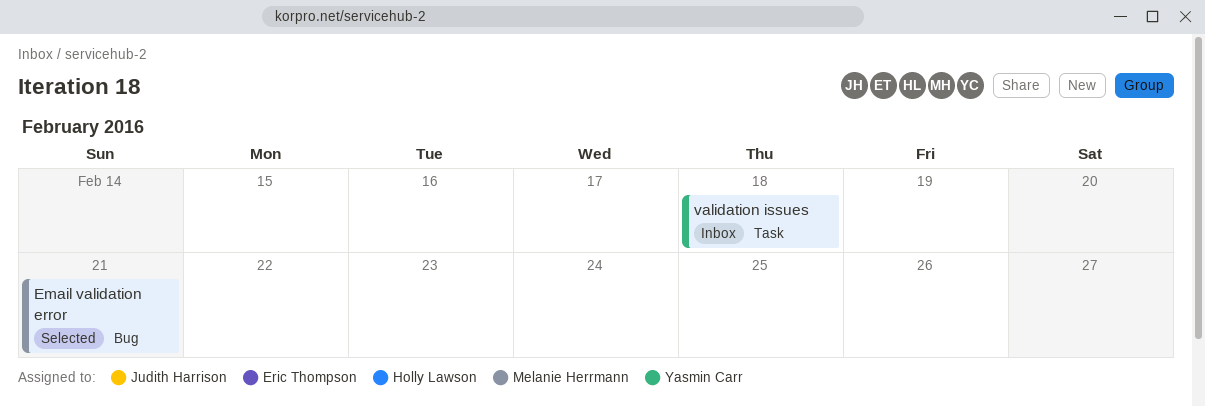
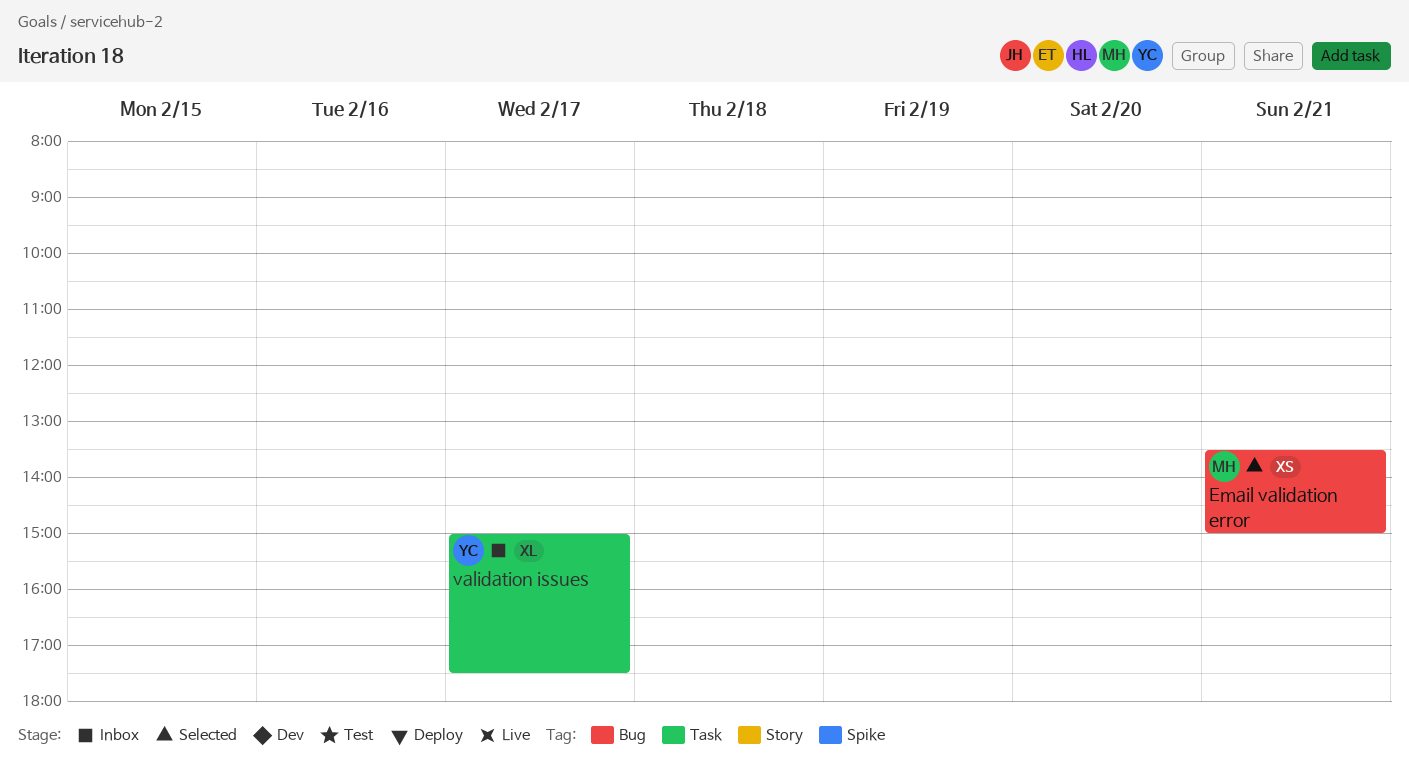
validation issues, day: Feb 18 -> Feb 17

